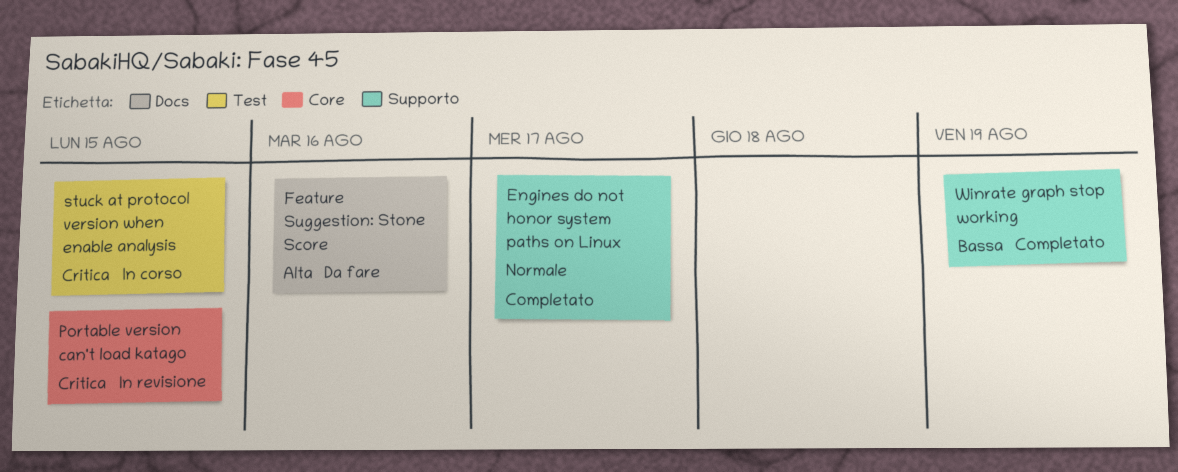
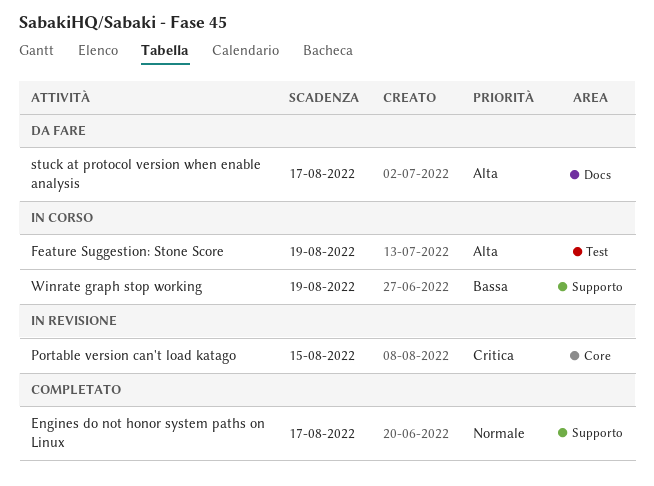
Feature Suggestion: Stone Score, status: Da fare -> In corso
Feature Suggestion: Stone Score, label: Docs -> Test
Feature Suggestion: Stone Score, due: Aug 16 -> Aug 19
stuck at protocol version when enable analysis, status: In corso -> Da fare
stuck at protocol version when enable analysis, priority: Critica -> Alta
stuck at protocol version when enable analysis, label: Test -> Docs
stuck at protocol version when enable analysis, due: Aug 15 -> Aug 17
Winrate graph stop working, status: Completato -> In corso

